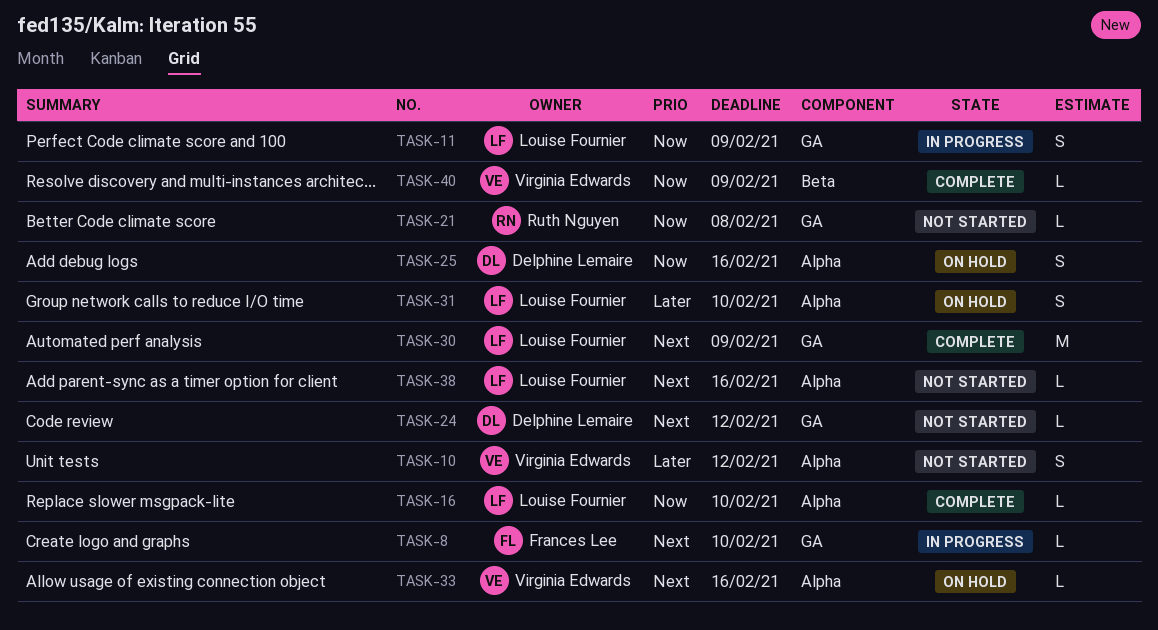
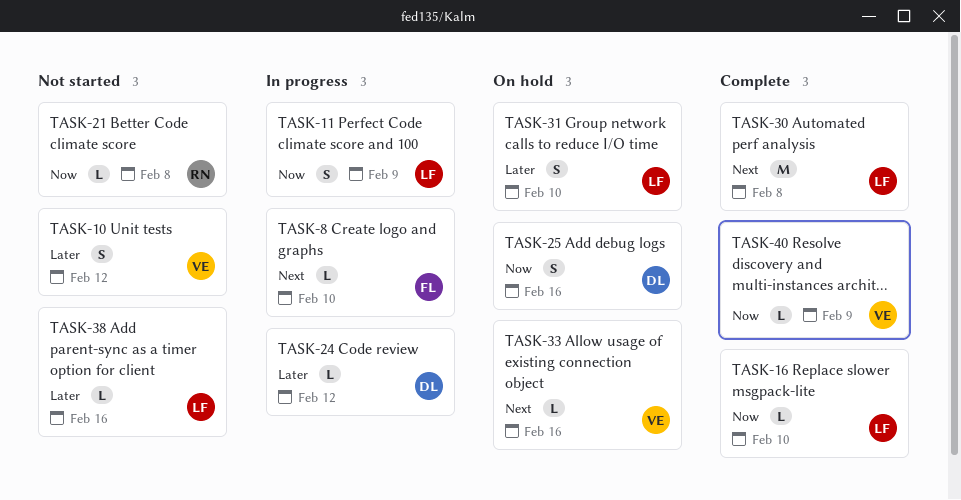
TASK-24, status: Not started -> In progress
TASK-24, priority: Next -> Later
TASK-30, due: Feb 9 -> Feb 8
TASK-38, priority: Next -> Later

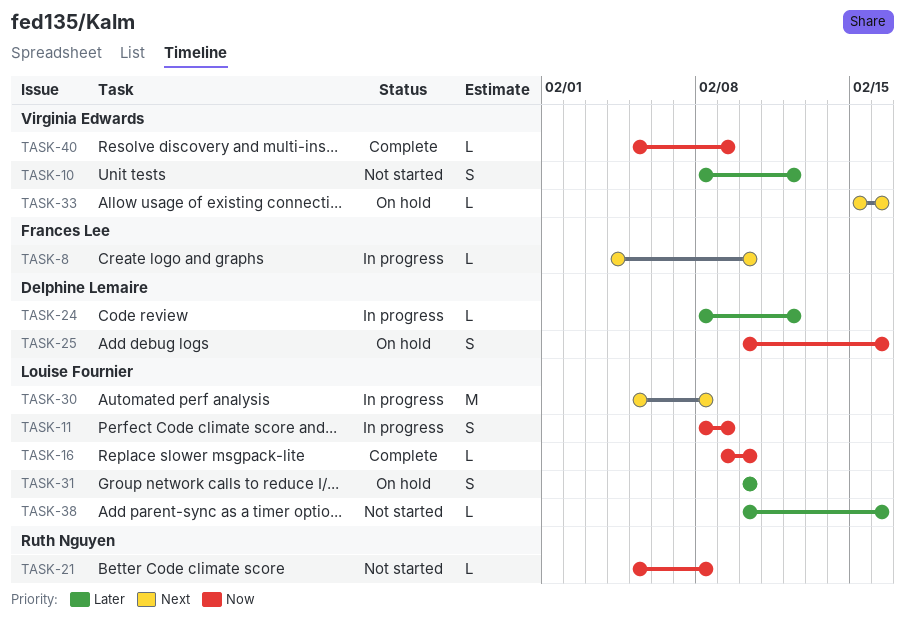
TASK-30, status: Complete -> In progress

